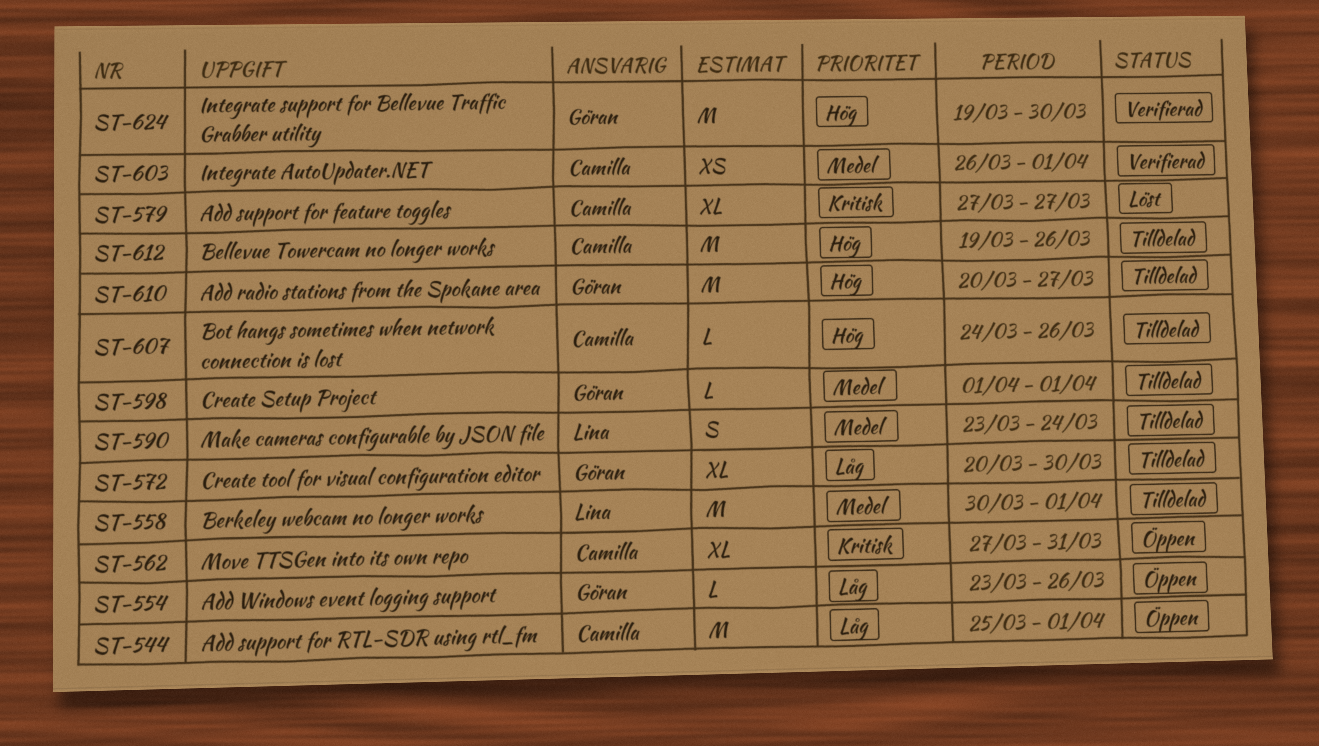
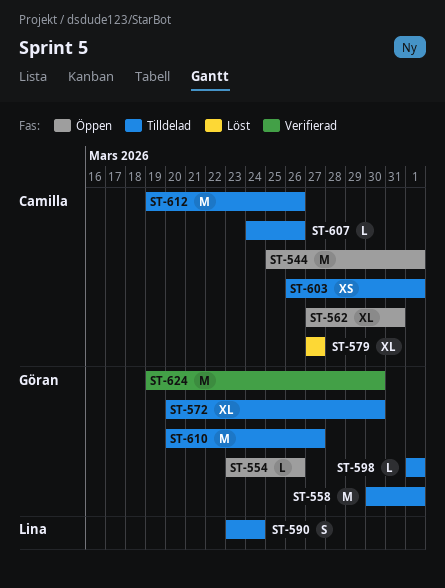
ST-558, owner: Lina -> Göran
ST-603, status: Verifierad -> Tilldelad

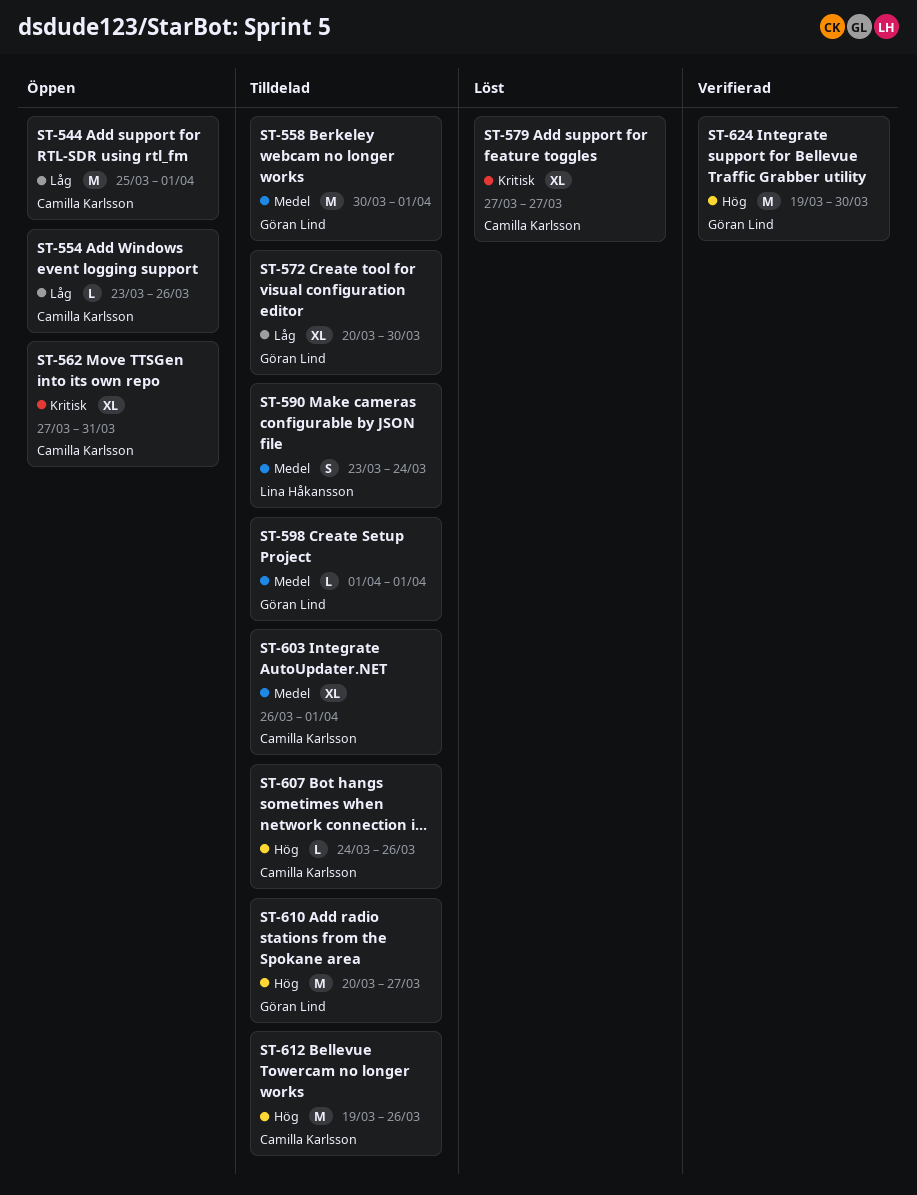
ST-554, owner: Göran Lind -> Camilla Karlsson
ST-603, estimate: XS -> XL

